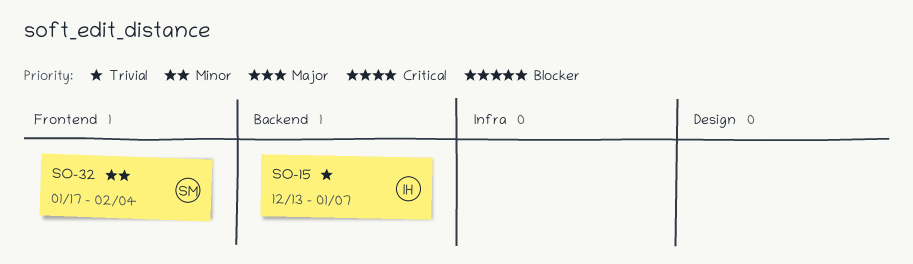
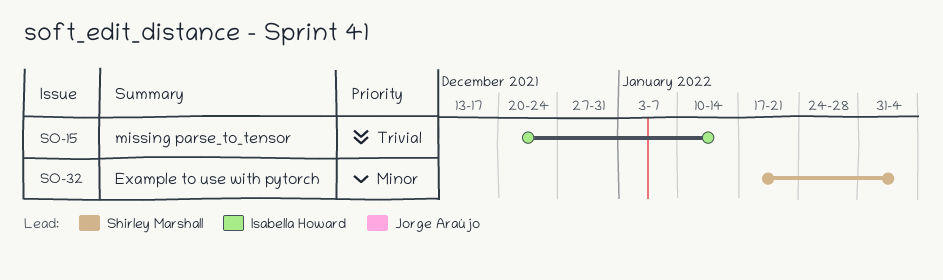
SO-15, start: Dec 13 -> Dec 20
SO-15, due: Jan 7 -> Jan 14

